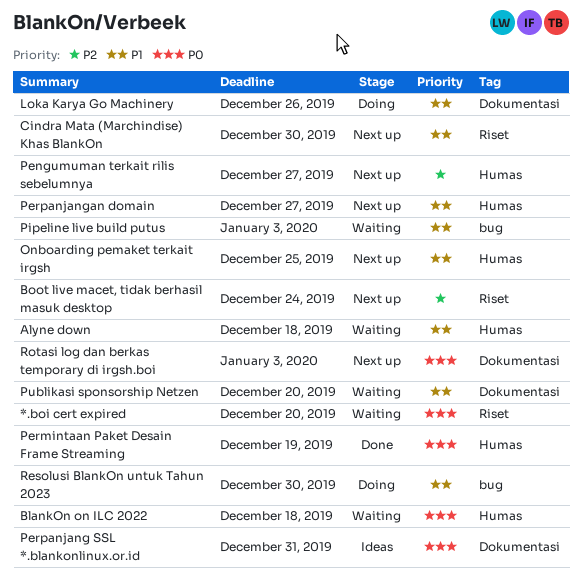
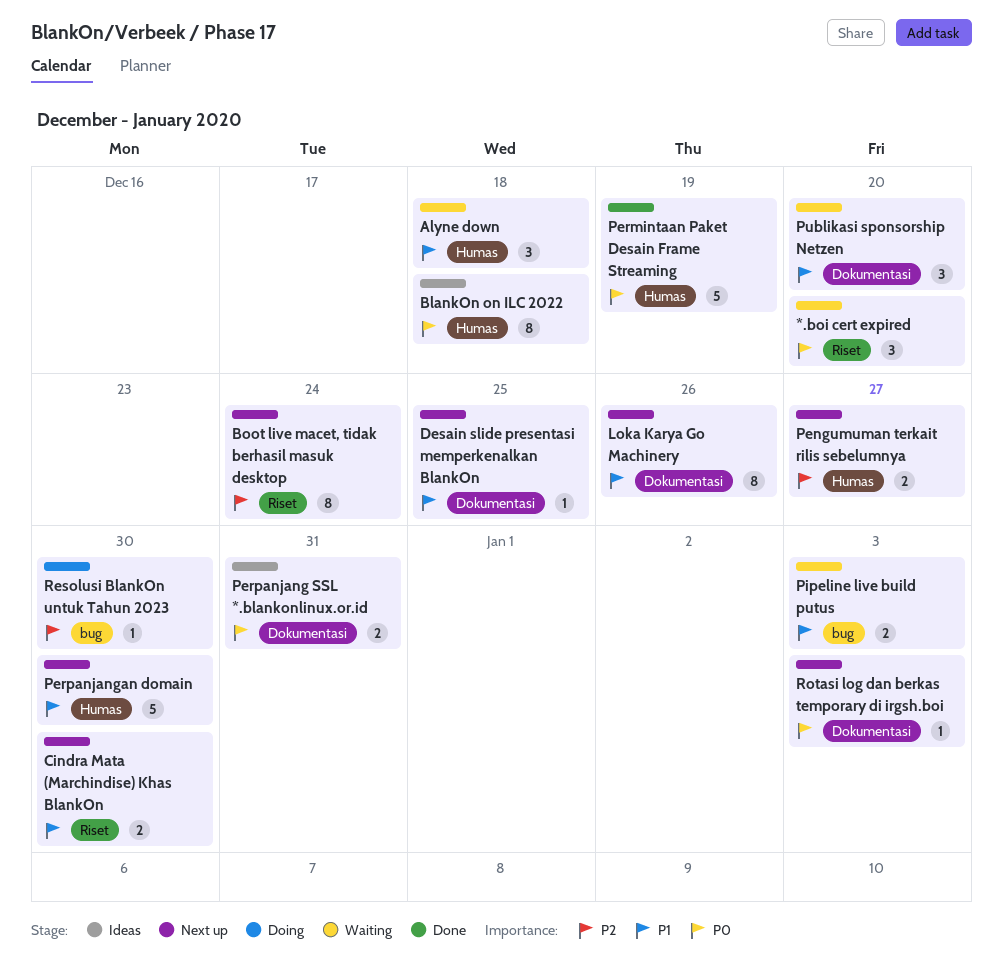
BlankOn on ILC 2022, status: Waiting -> Ideas
Desain slide presentasi memperkenalkan BlankOn: none -> present
Loka Karya Go Machinery, status: Doing -> Next up
Onboarding pemaket terkait irgsh: present -> none
Perpanjangan domain, due: Dec 27 -> Dec 30
Resolusi BlankOn untuk Tahun 2023, priority: P1 -> P2

